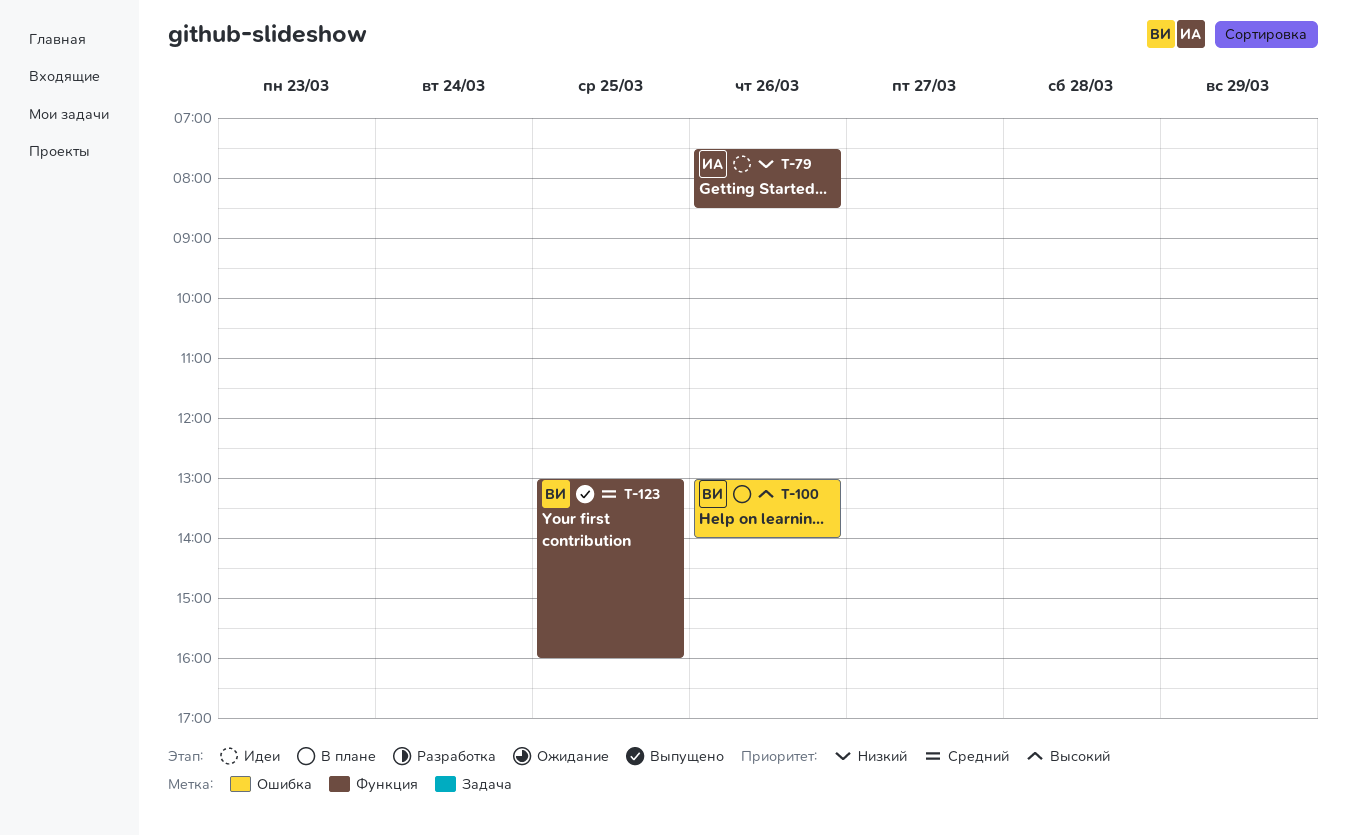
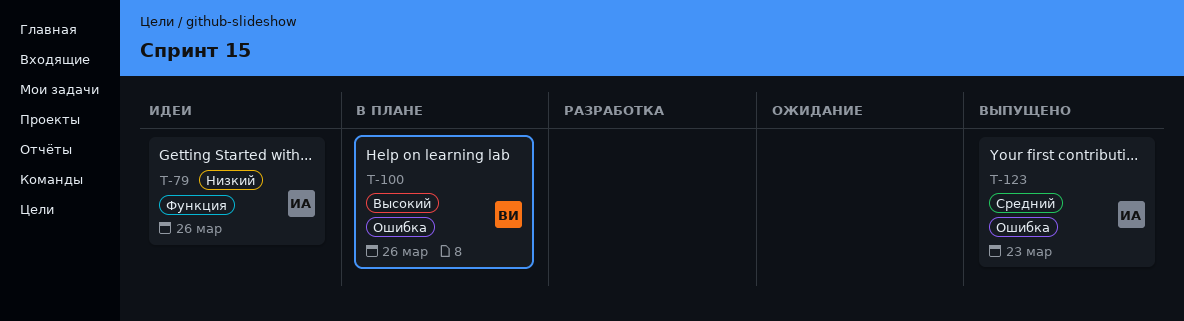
T-123, owner: ВИ -> ИА
T-123, label: Функция -> Ошибка
T-123, day: Mar 25 -> Mar 23

